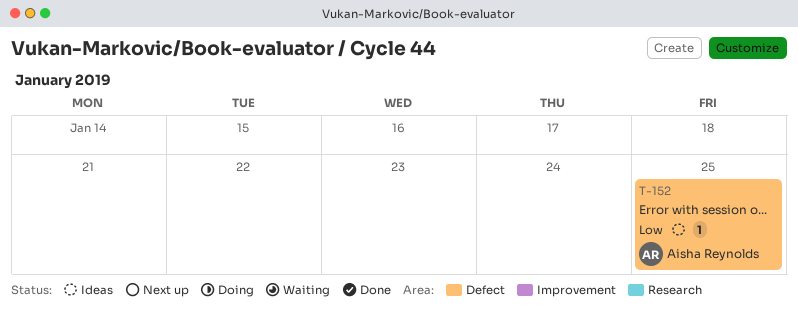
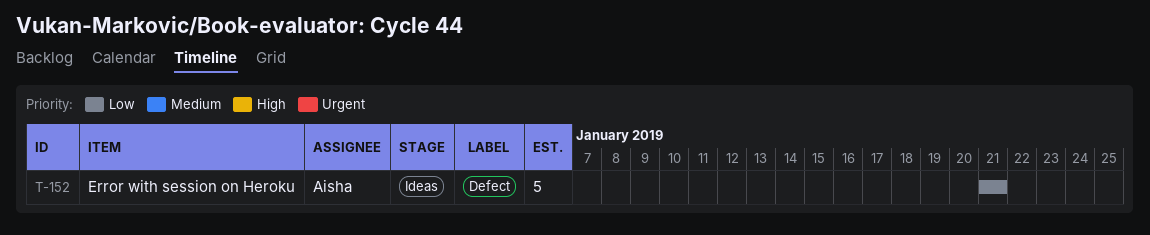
T-152, estimate: 1 -> 5
T-152, due: Jan 25 -> Jan 21

